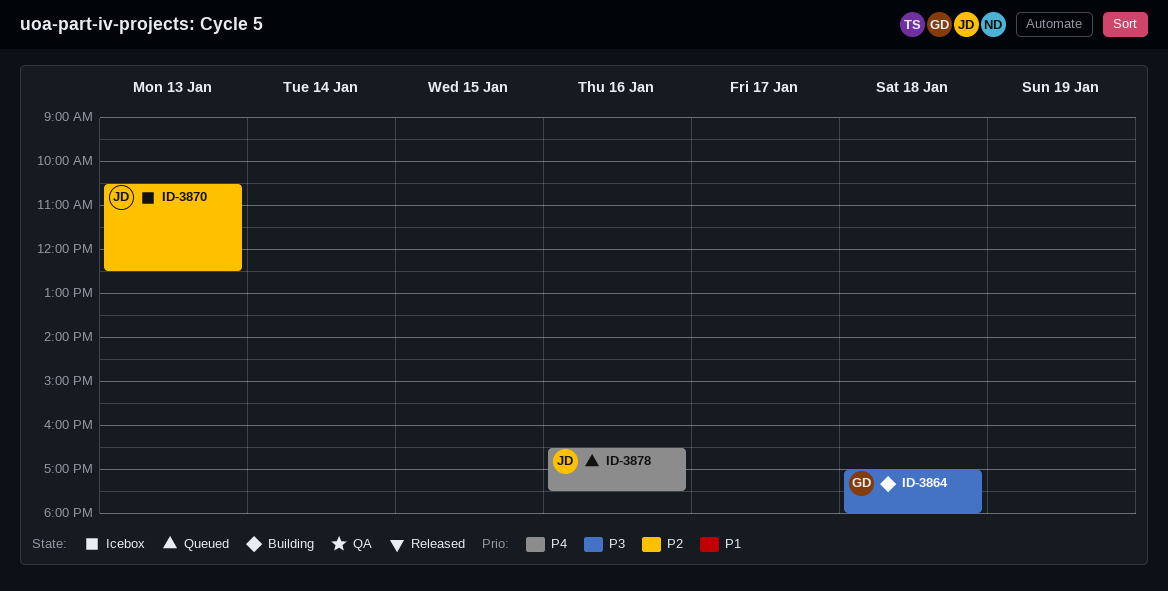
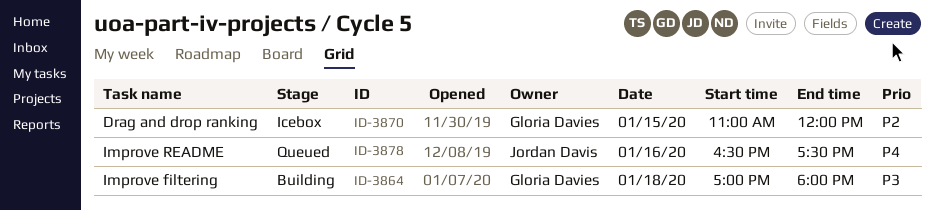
ID-3870, owner: Jordan Davis -> Gloria Davies
ID-3870, day: Jan 13 -> Jan 15
ID-3870, begins: 10:30 -> 11:00
ID-3870, ends: 12:30 -> 12:00

